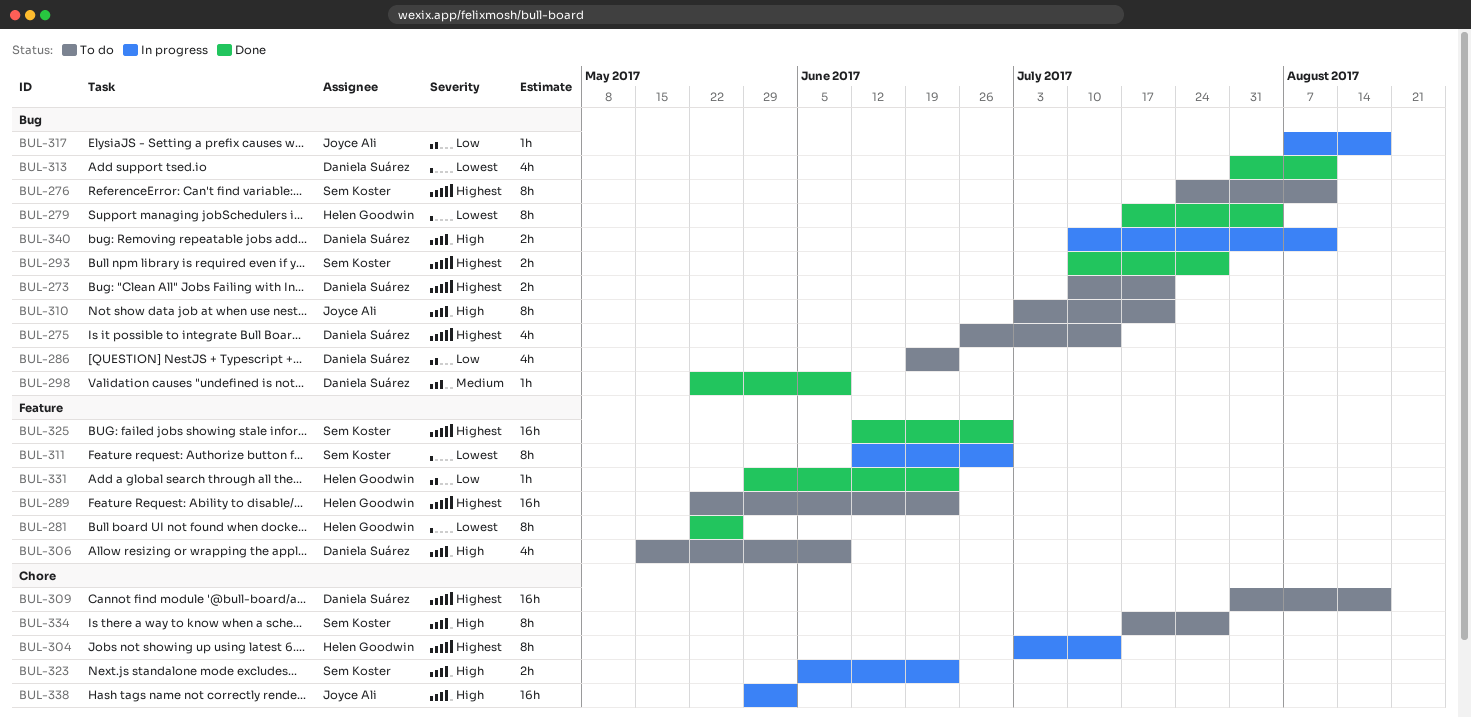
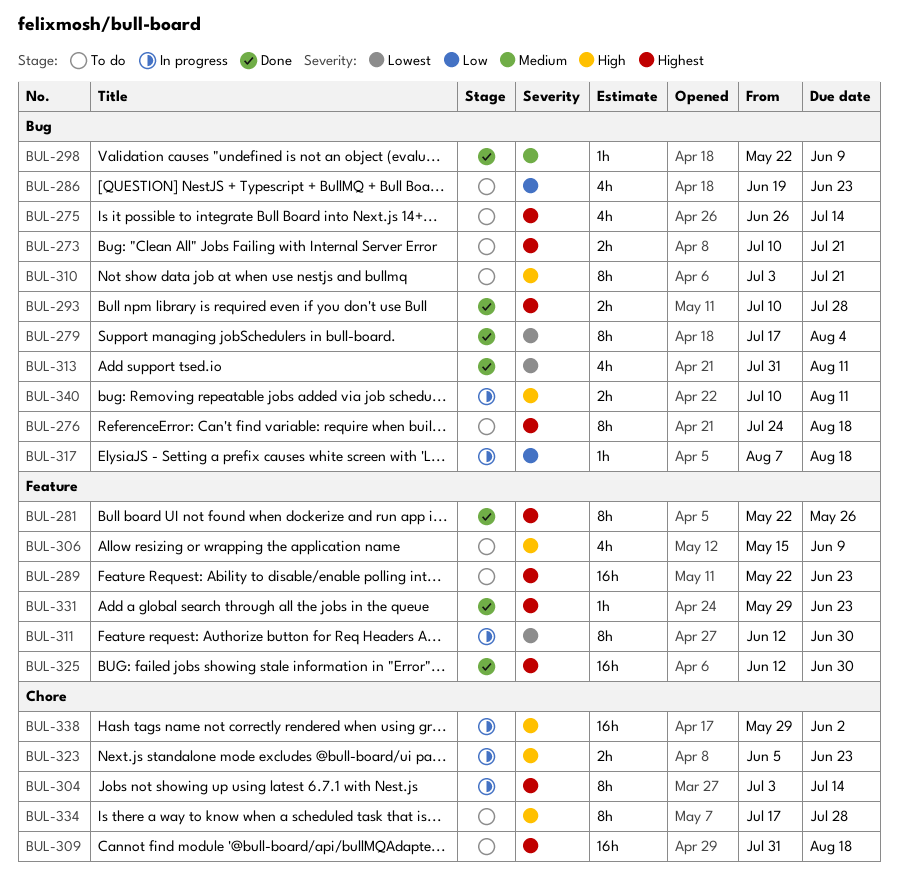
BUL-276, due: Aug 11 -> Aug 18
BUL-281, priority: Lowest -> Highest
BUL-331, priority: Low -> Highest

